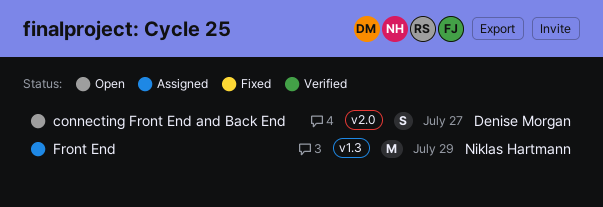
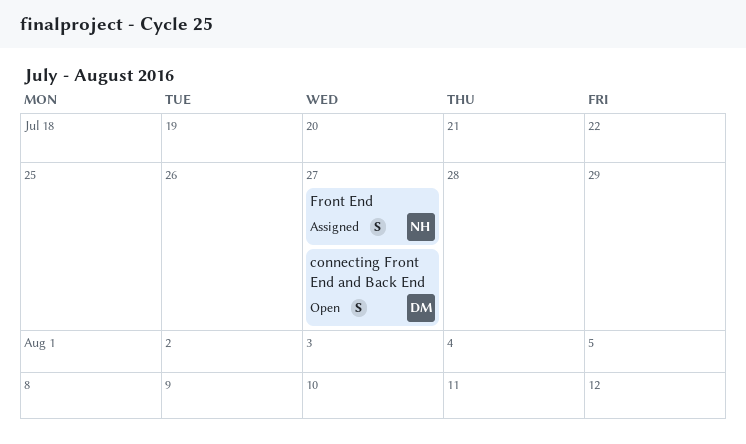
Front End, estimate: M -> S
Front End, due: Jul 29 -> Jul 27

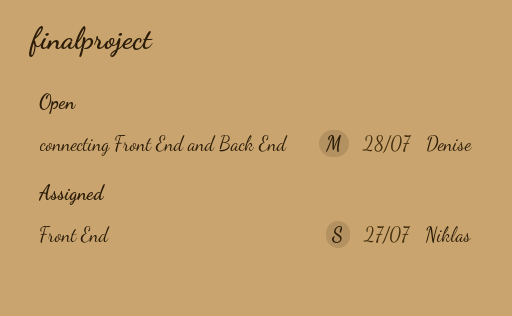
connecting Front End and Back End, estimate: S -> M
connecting Front End and Back End, due: Jul 27 -> Jul 28

